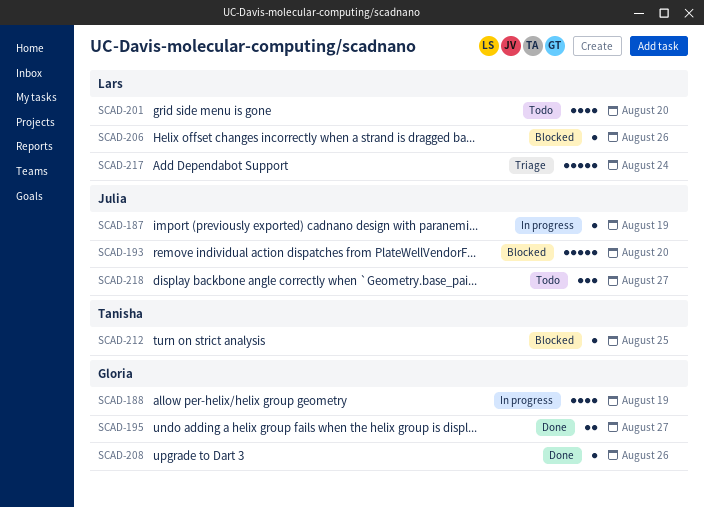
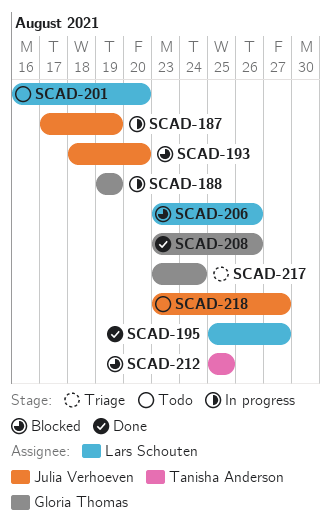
SCAD-195, owner: Gloria Thomas -> Lars Schouten
SCAD-217, owner: Lars Schouten -> Gloria Thomas

